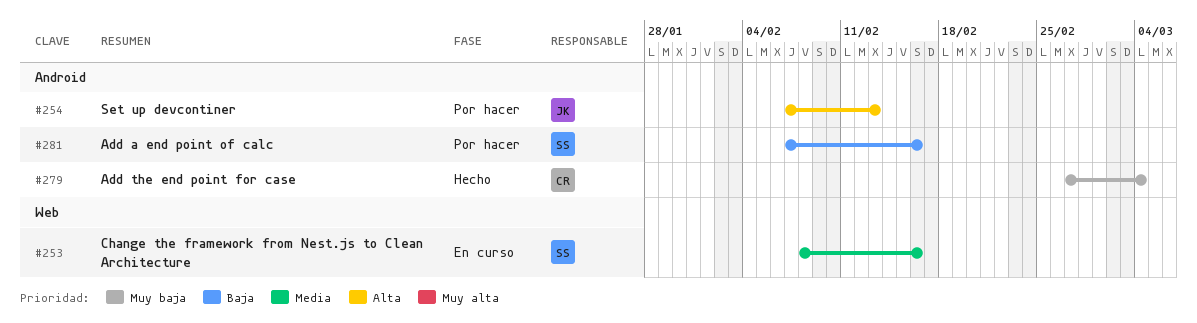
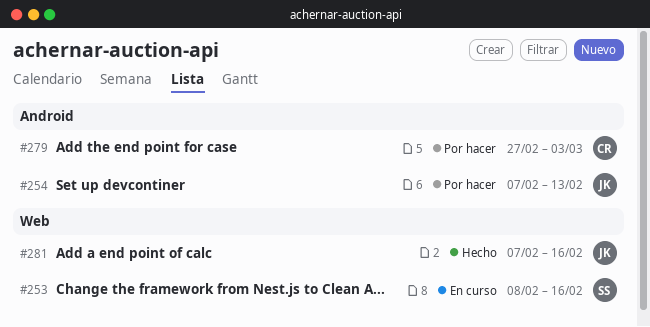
#279, status: Hecho -> Por hacer
#279, due: Mar 4 -> Mar 3
#281, status: Por hacer -> Hecho
#281, owner: SS -> JK
#281, label: Android -> Web

